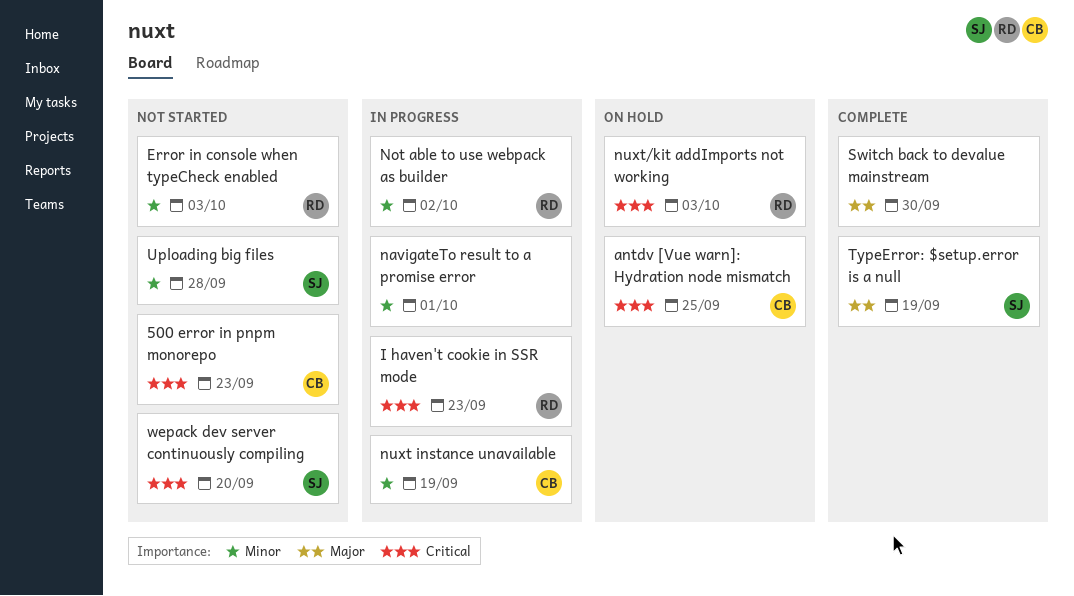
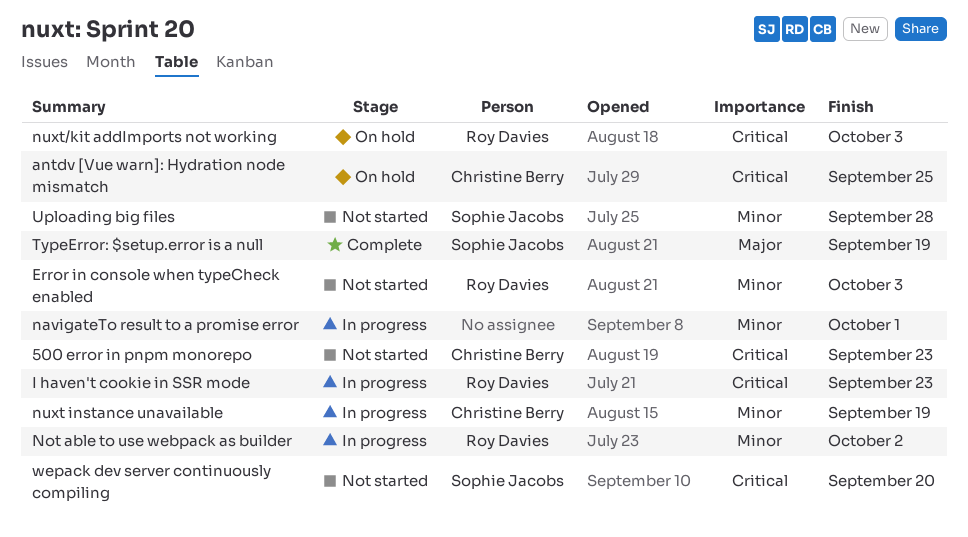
Switch back to devalue mainstream: present -> none

